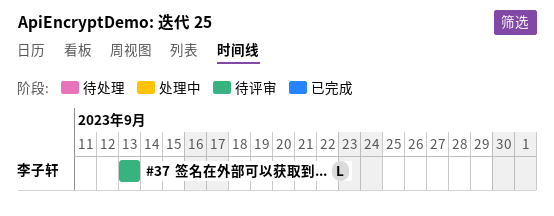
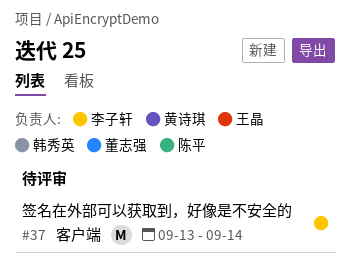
#37, estimate: L -> M
#37, due: Sep 13 -> Sep 14

